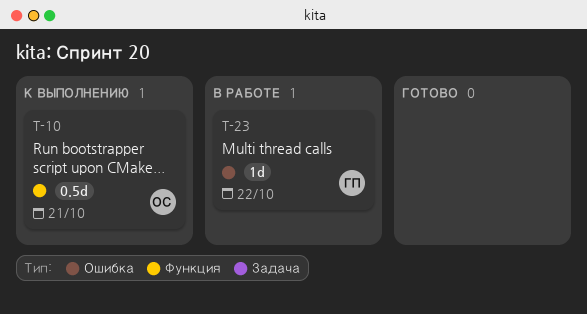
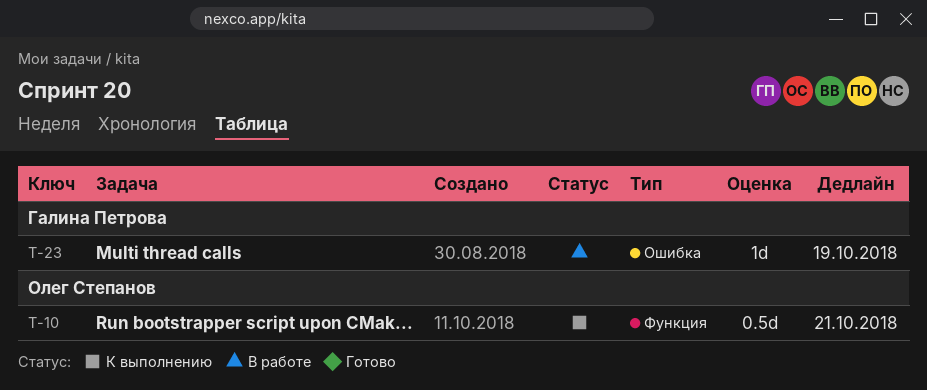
T-23, due: Oct 22 -> Oct 19

